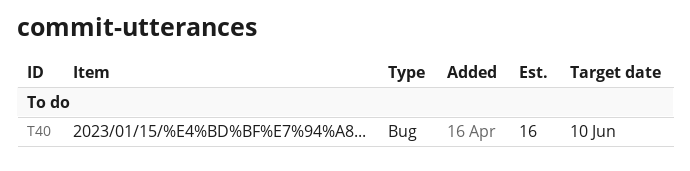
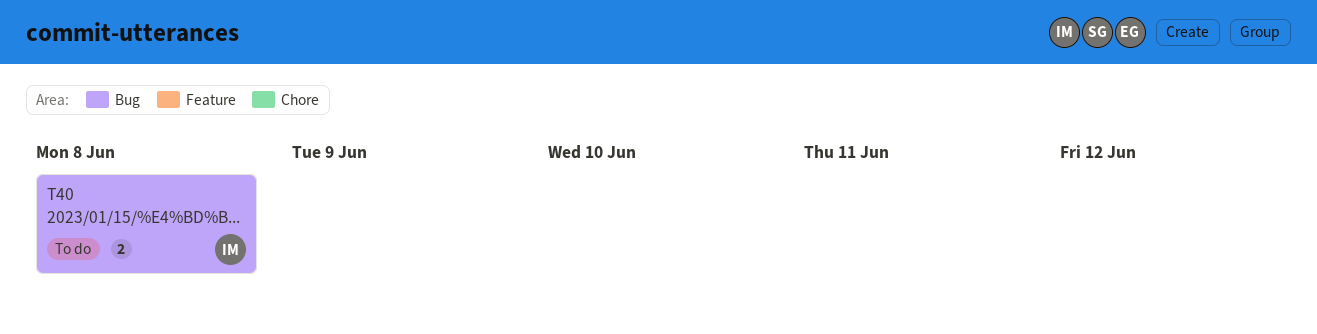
T40, estimate: 16 -> 2
T40, due: Jun 10 -> Jun 8

